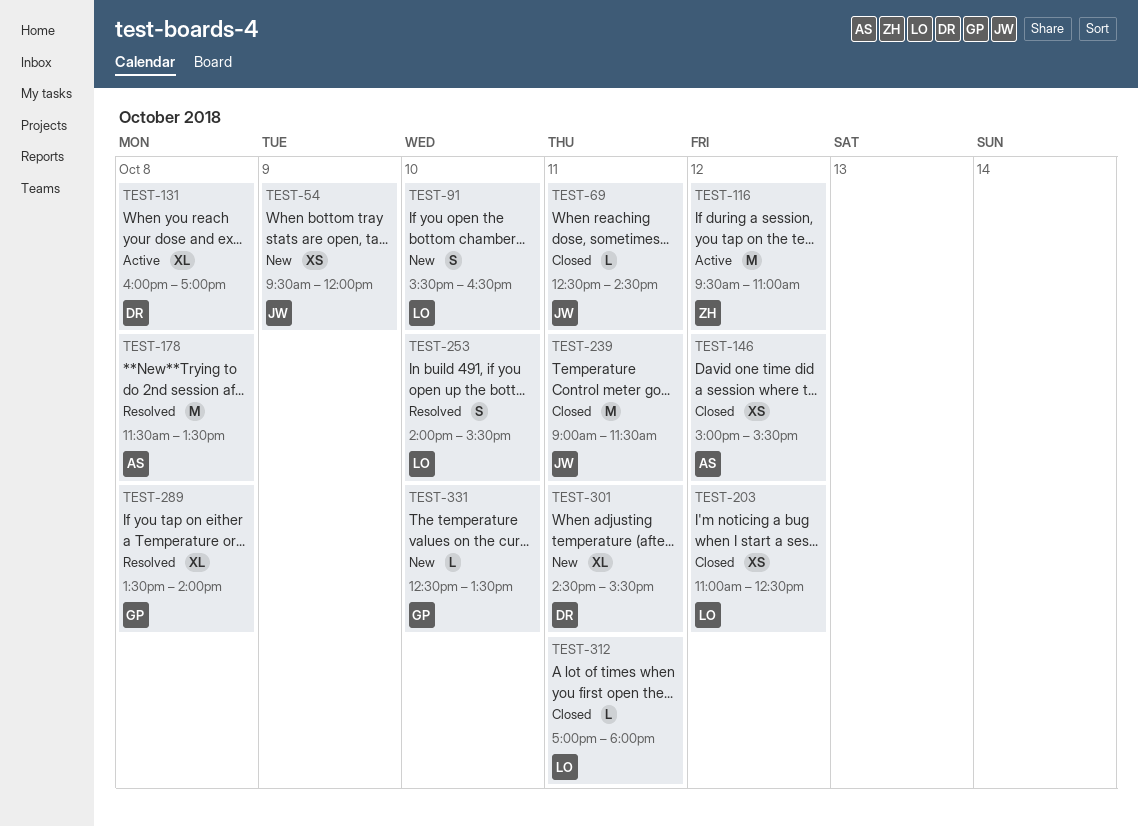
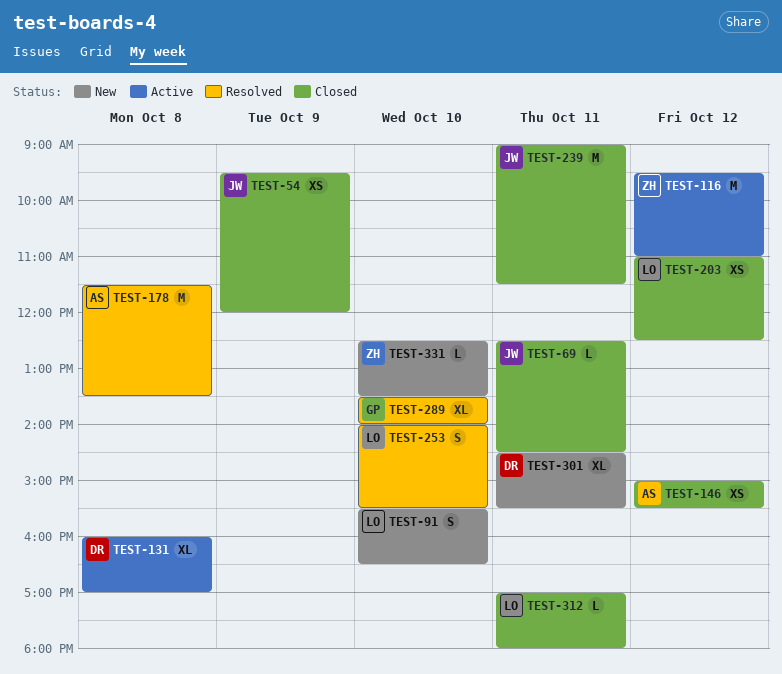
TEST-54, status: New -> Closed
TEST-289, day: Oct 8 -> Oct 10
TEST-331, owner: GP -> ZH

